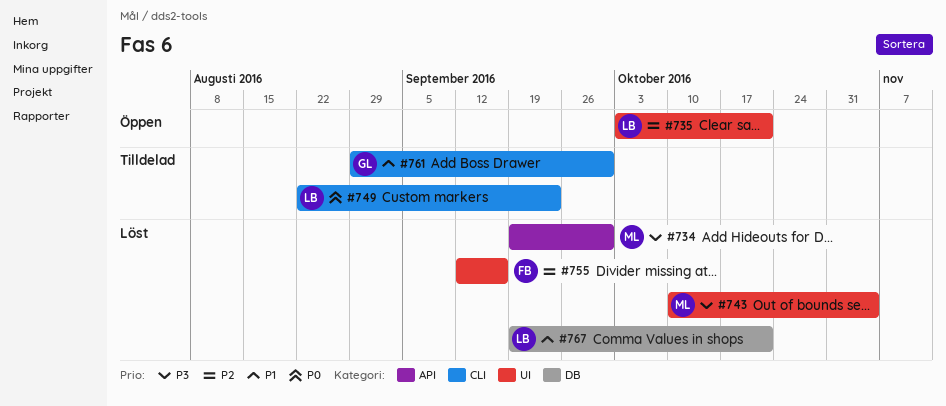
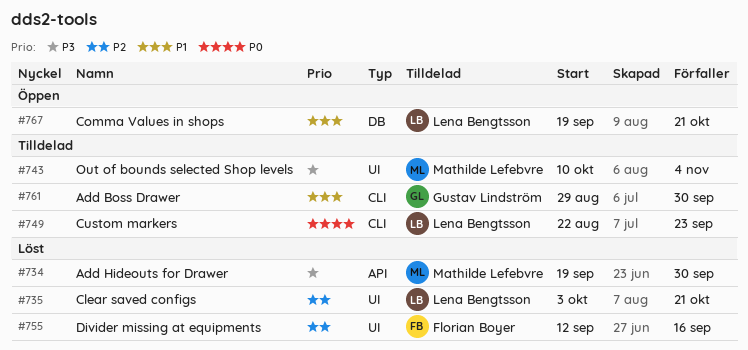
#735, status: Öppen -> Löst
#743, status: Löst -> Tilldelad
#767, status: Löst -> Öppen

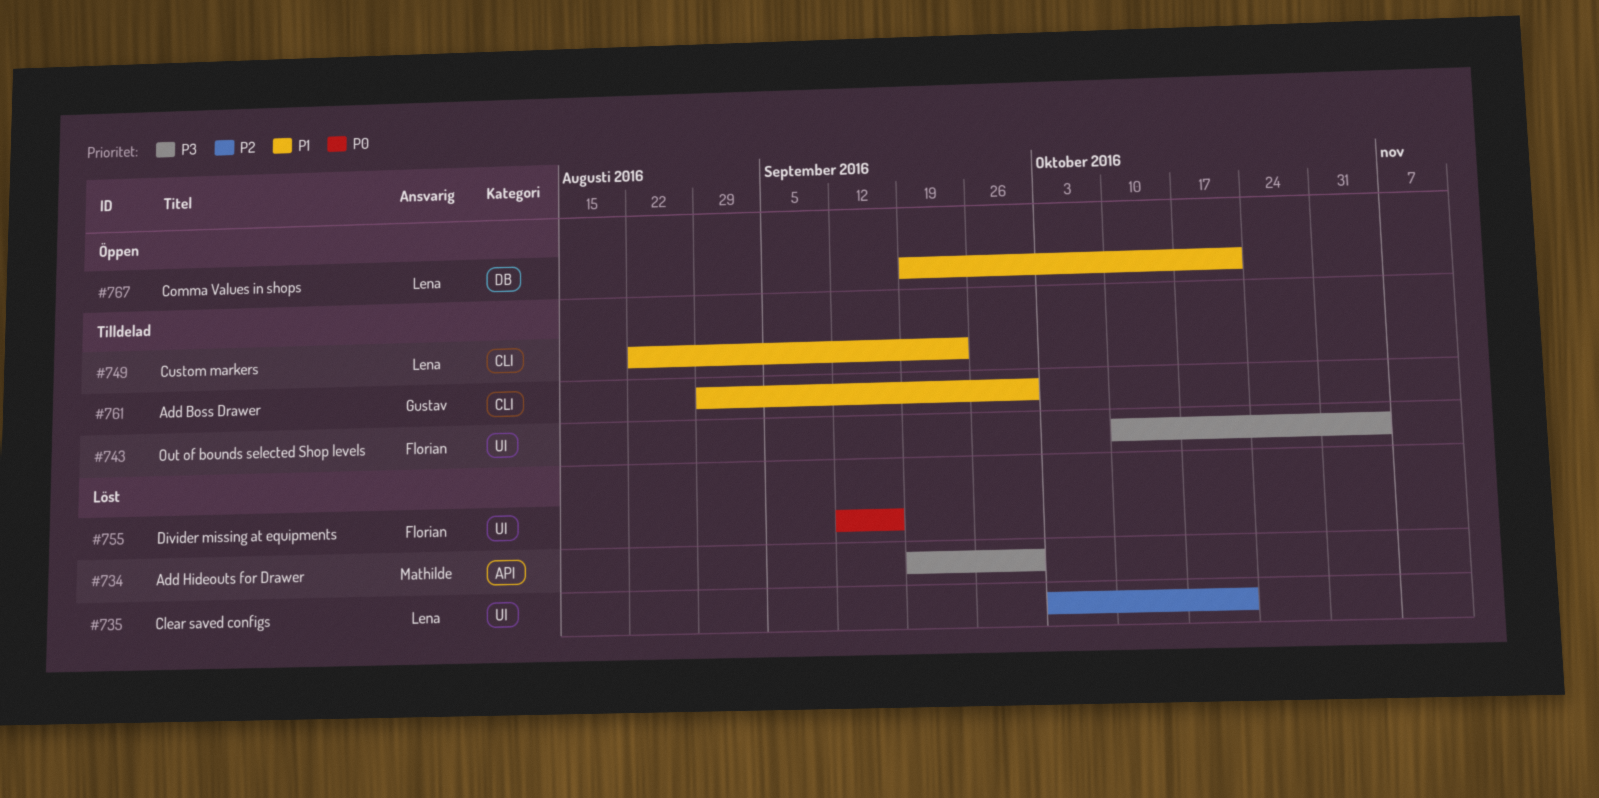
#743, owner: Mathilde Lefebvre -> Florian Boyer
#749, priority: P0 -> P1
#755, priority: P2 -> P0

